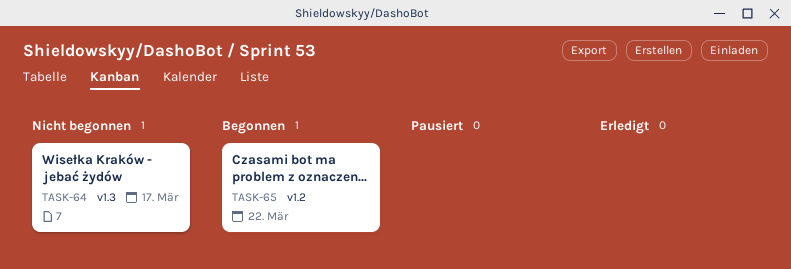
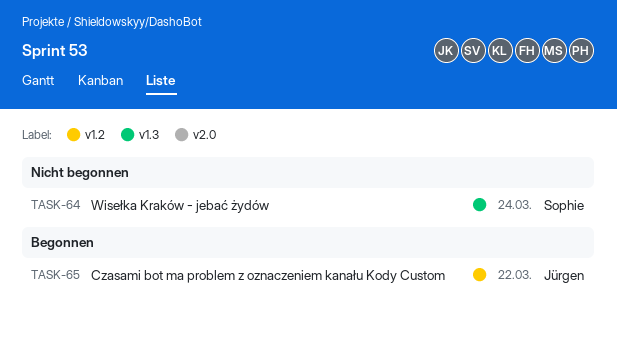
TASK-64, due: Mar 17 -> Mar 24

